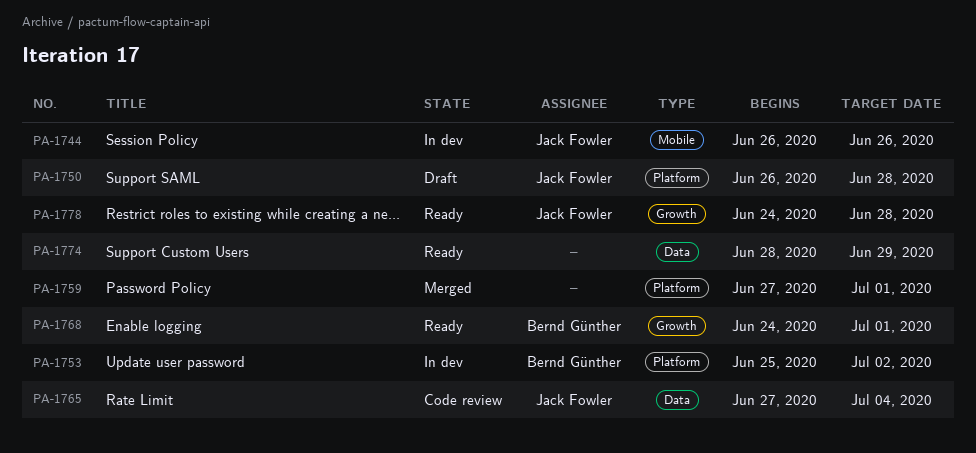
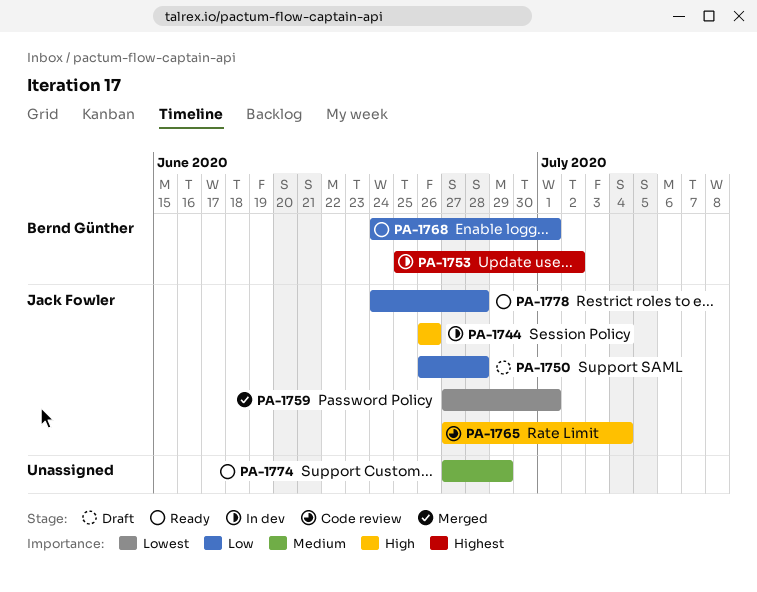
PA-1759, owner: none -> Jack Fowler
PA-1774, start: Jun 28 -> Jun 27

